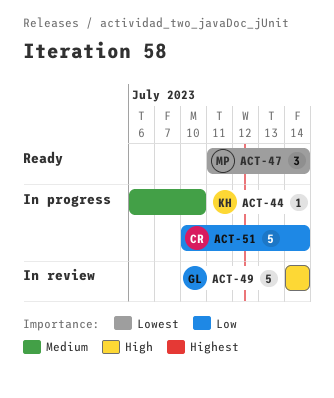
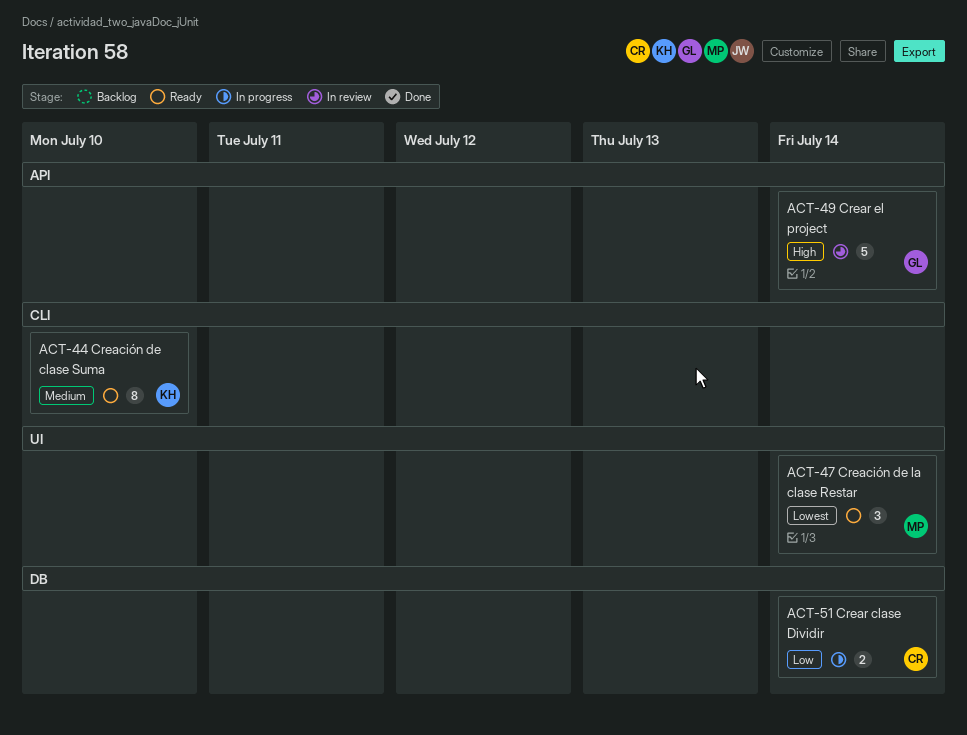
ACT-44, status: In progress -> Ready
ACT-44, estimate: 1 -> 8
ACT-51, estimate: 5 -> 2

